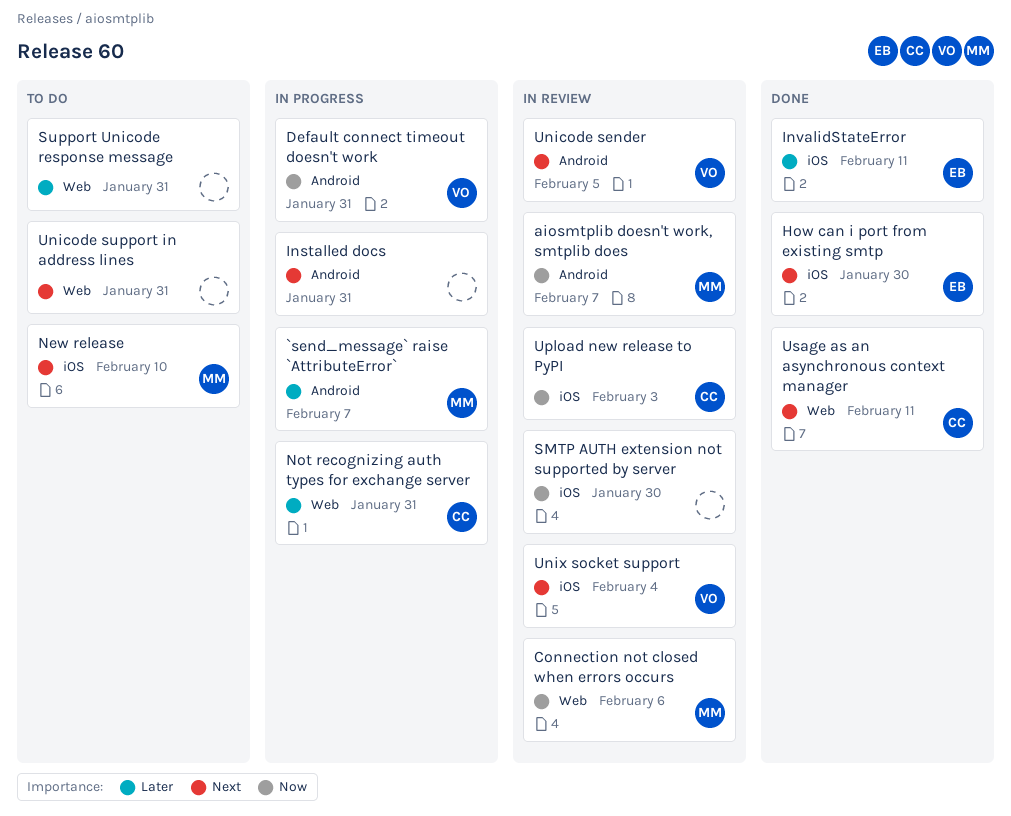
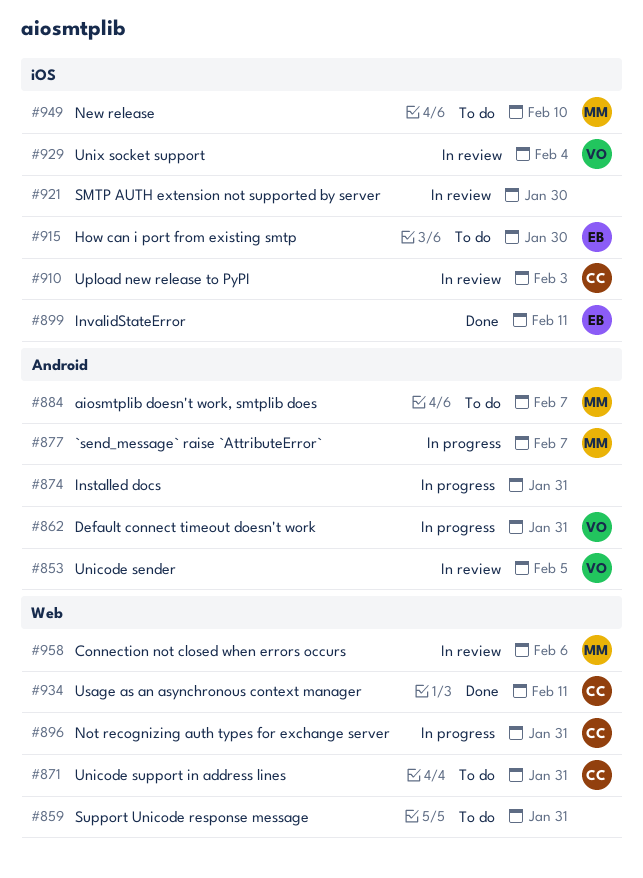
aiosmtplib doesn't work, smtplib does, status: In review -> To do
How can i port from existing smtp, status: Done -> To do
Unicode support in address lines, owner: none -> CC

